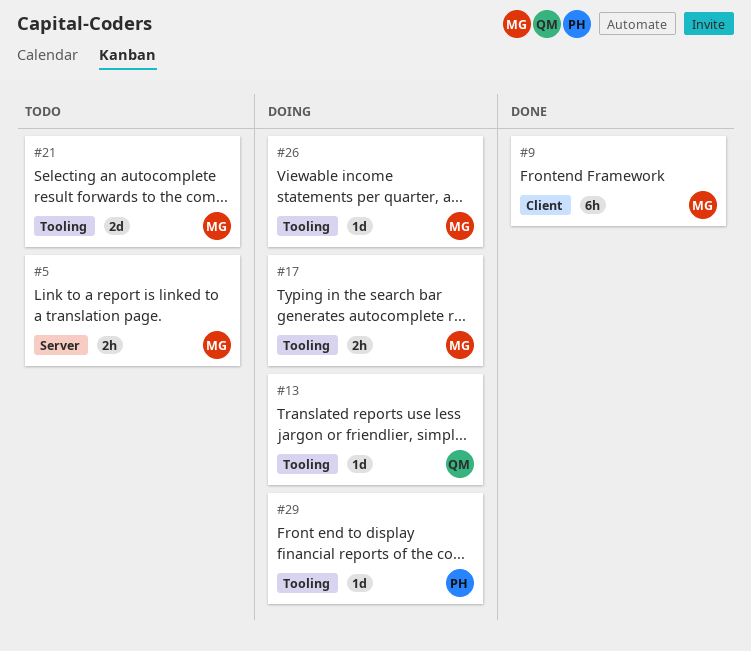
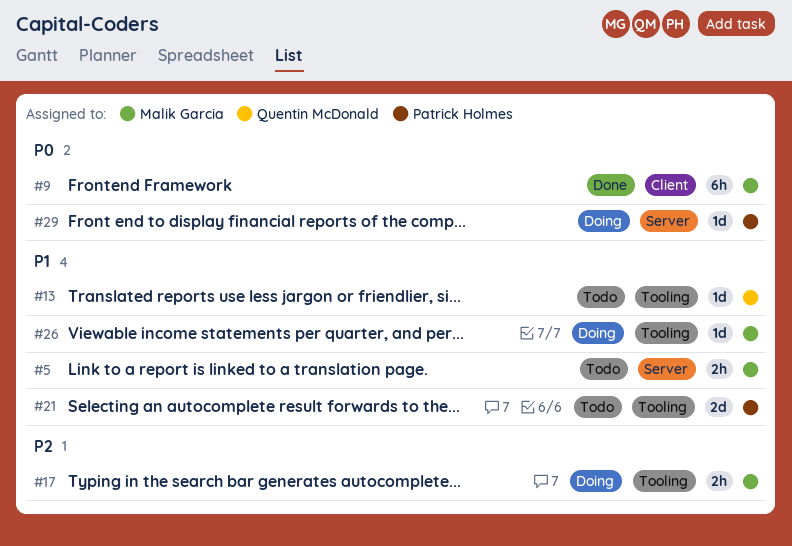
#13, status: Doing -> Todo
#21, owner: Malik Garcia -> Patrick Holmes
#29, label: Tooling -> Server

